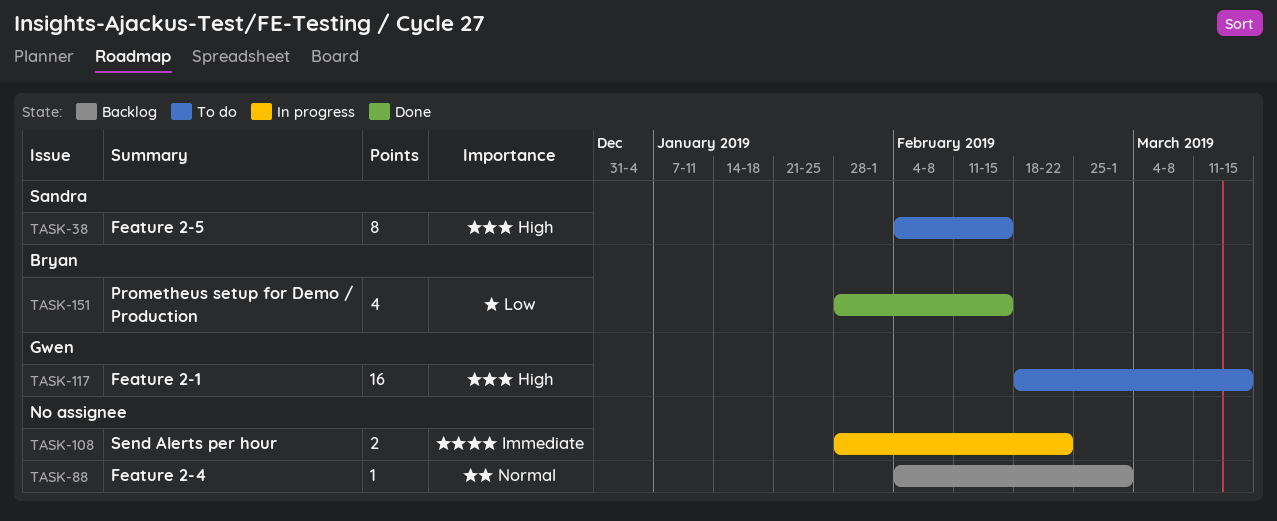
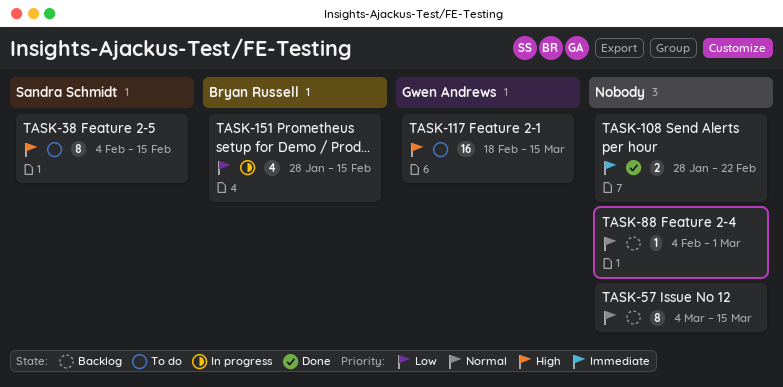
TASK-57: none -> present
TASK-108, status: In progress -> Done
TASK-151, status: Done -> In progress

